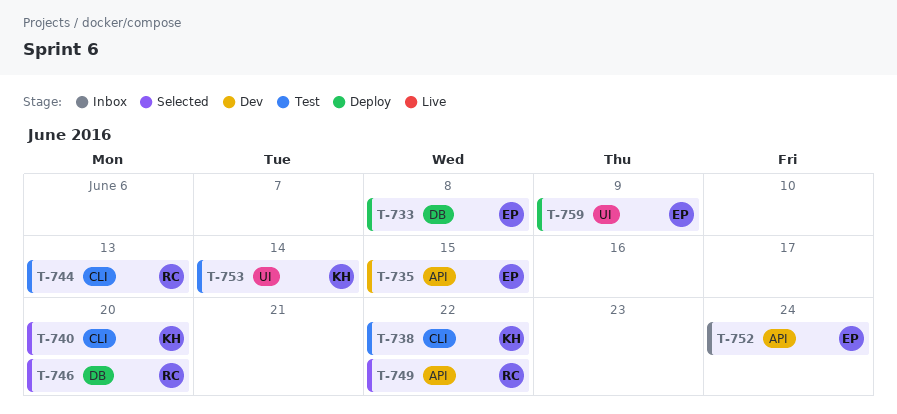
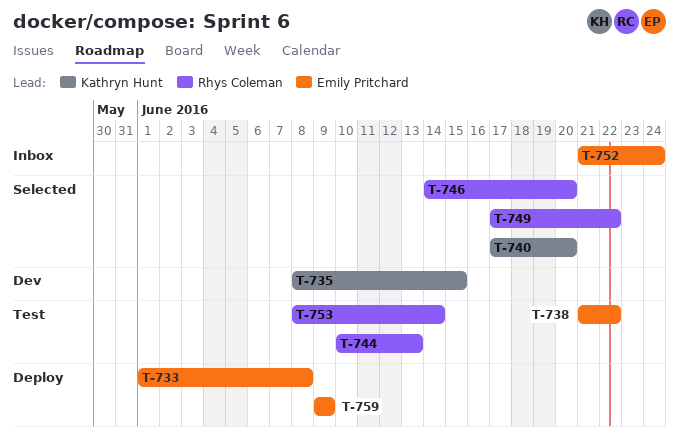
T-735, owner: Emily Pritchard -> Kathryn Hunt
T-738, owner: Kathryn Hunt -> Emily Pritchard
T-753, owner: Kathryn Hunt -> Rhys Coleman

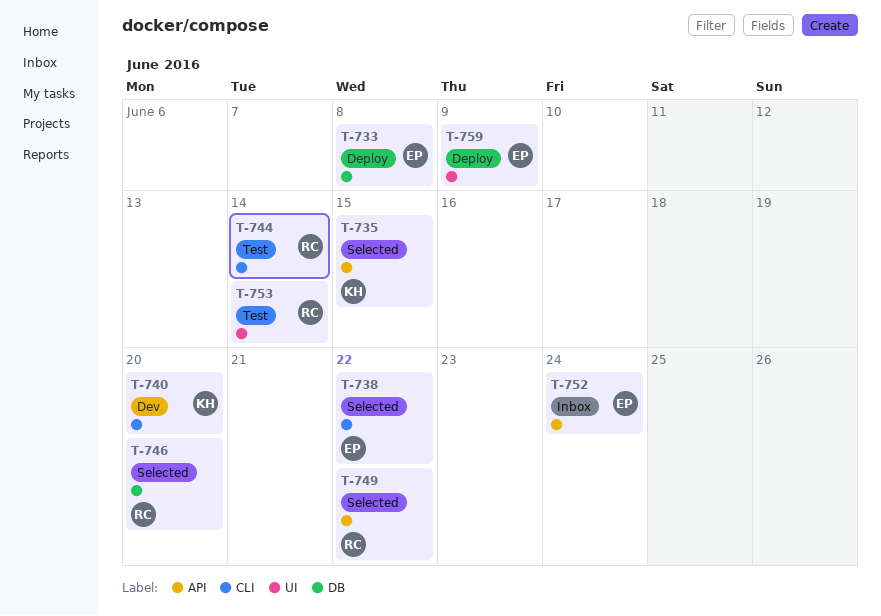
T-735, status: Dev -> Selected
T-738, status: Test -> Selected
T-740, status: Selected -> Dev
T-744, due: Jun 13 -> Jun 14

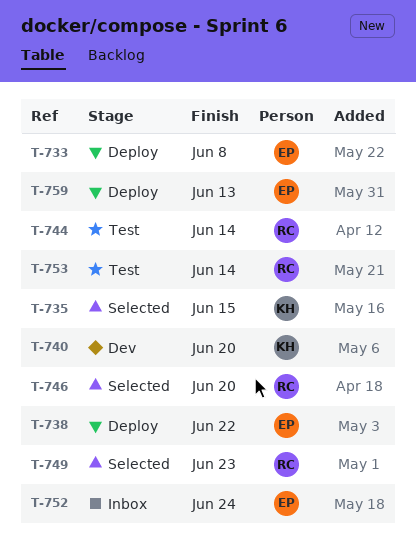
T-738, status: Selected -> Deploy
T-749, due: Jun 22 -> Jun 23
T-759, due: Jun 9 -> Jun 13

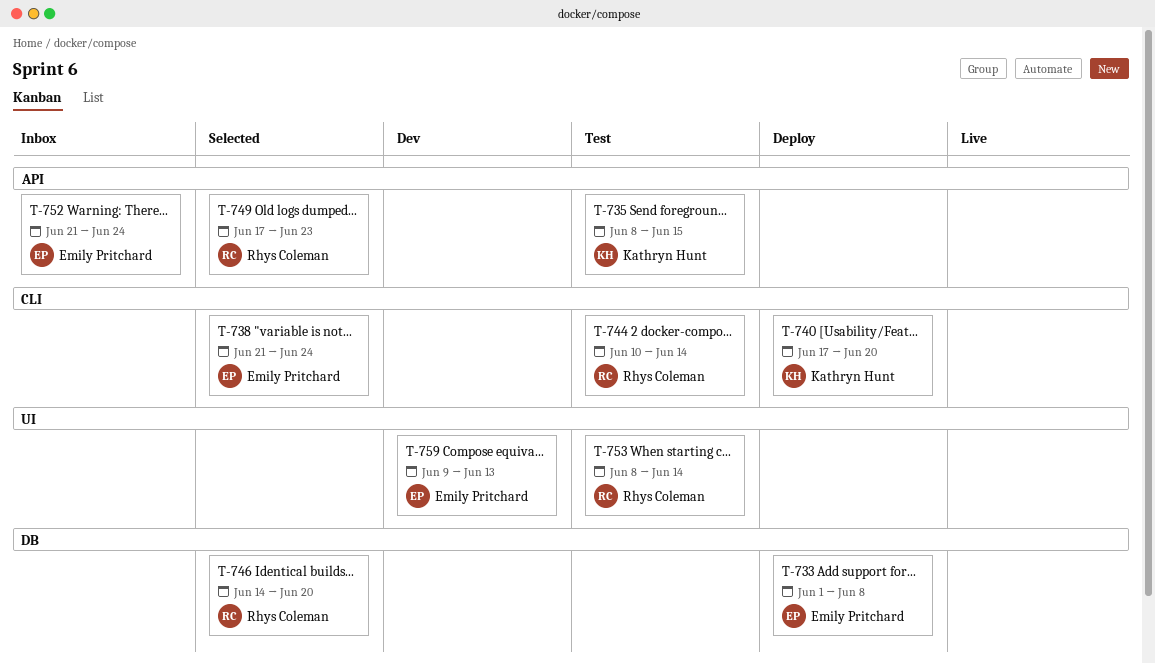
T-735, status: Selected -> Test
T-738, status: Deploy -> Selected
T-738, due: Jun 22 -> Jun 24
T-740, status: Dev -> Deploy
T-759, status: Deploy -> Dev

